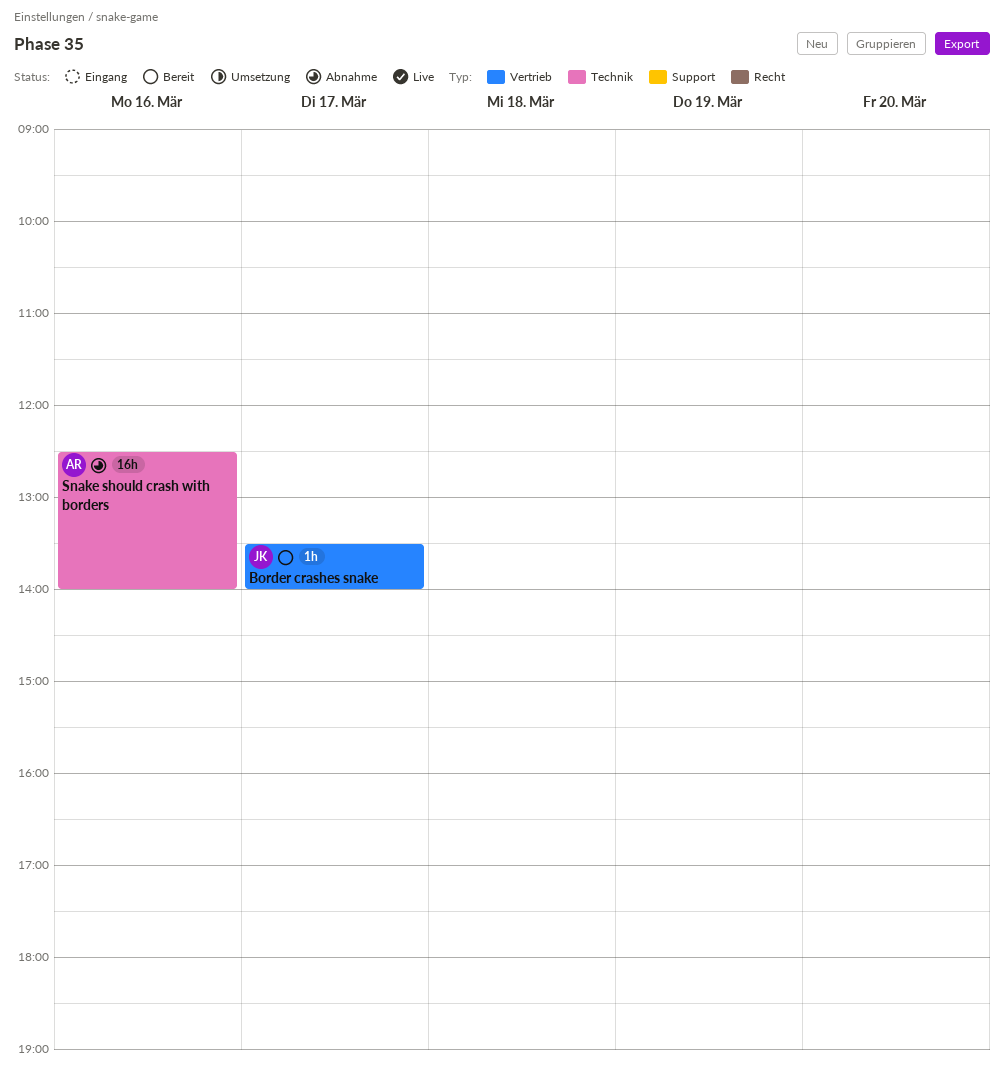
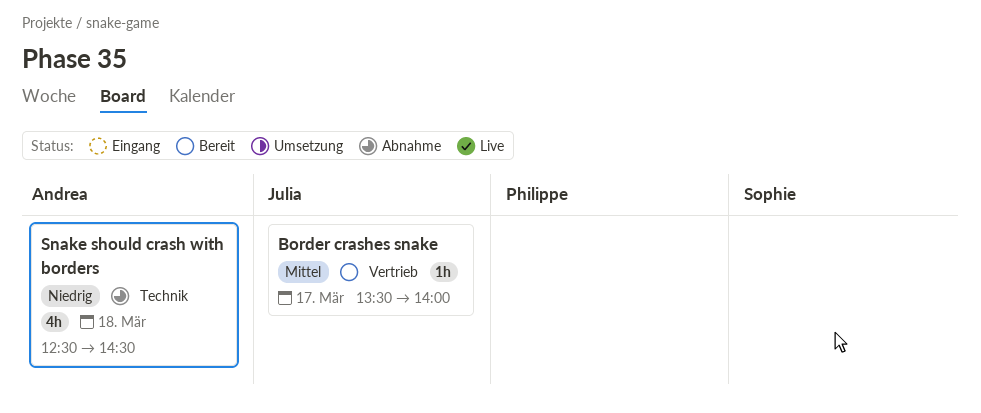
Snake should crash with borders, estimate: 16h -> 4h
Snake should crash with borders, day: Mar 16 -> Mar 18
Snake should crash with borders, ends: 14:00 -> 14:30

